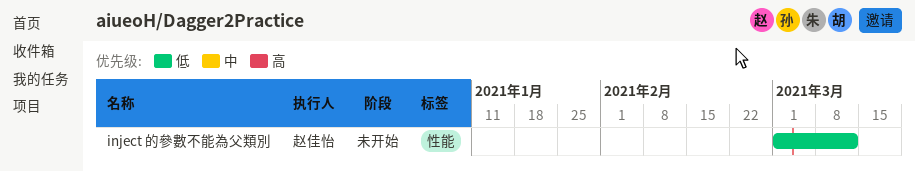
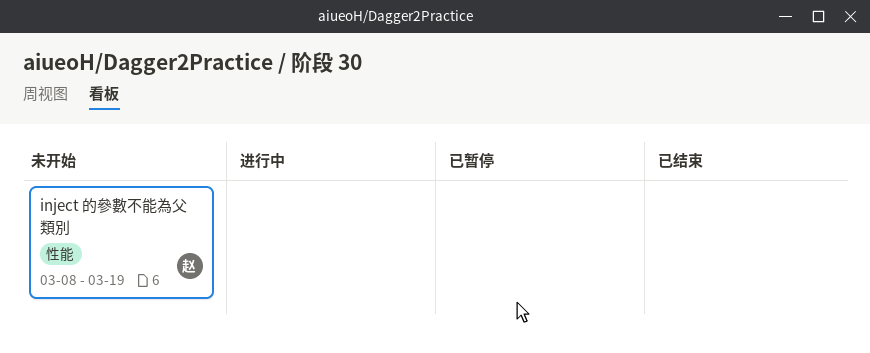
inject 的參數不能為父類別, start: Mar 1 -> Mar 8
inject 的參數不能為父類別, due: Mar 12 -> Mar 19

